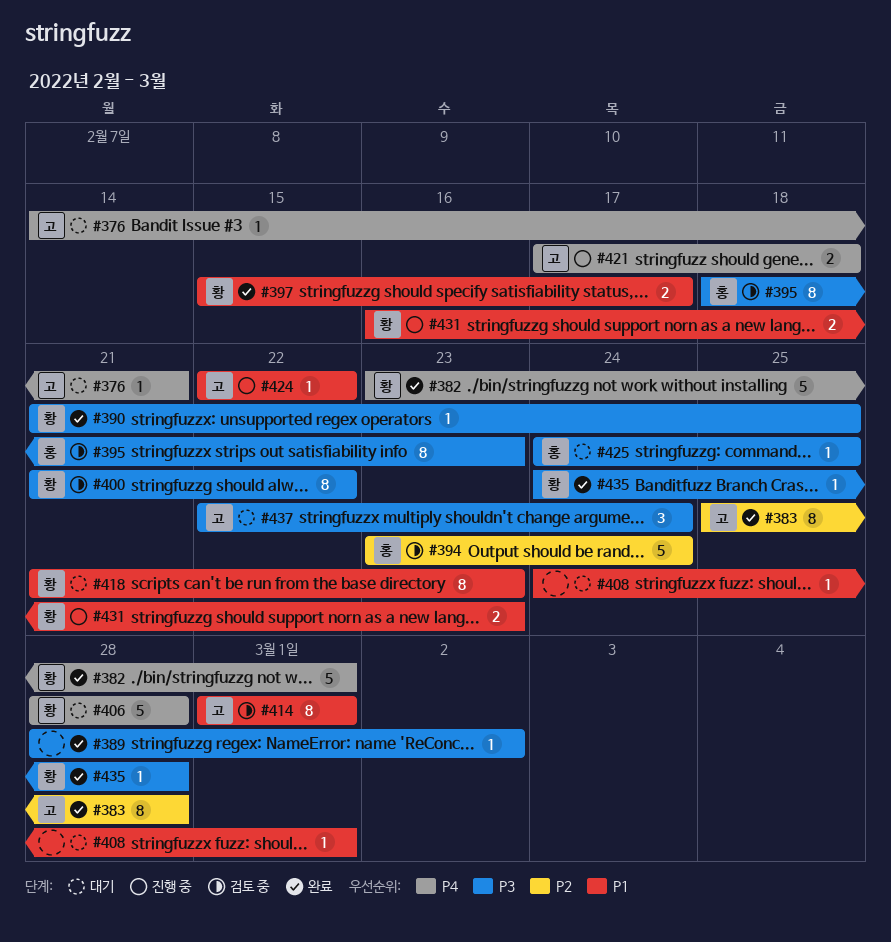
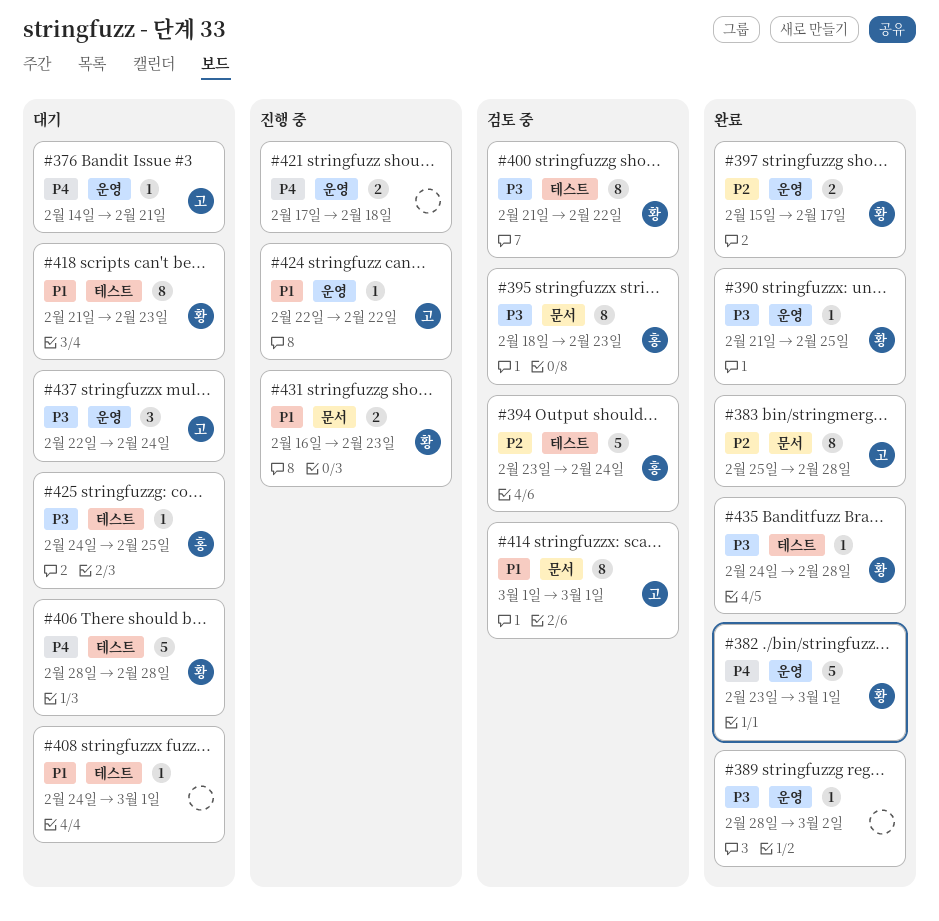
#397, priority: P1 -> P2
#421, owner: 고 -> none

